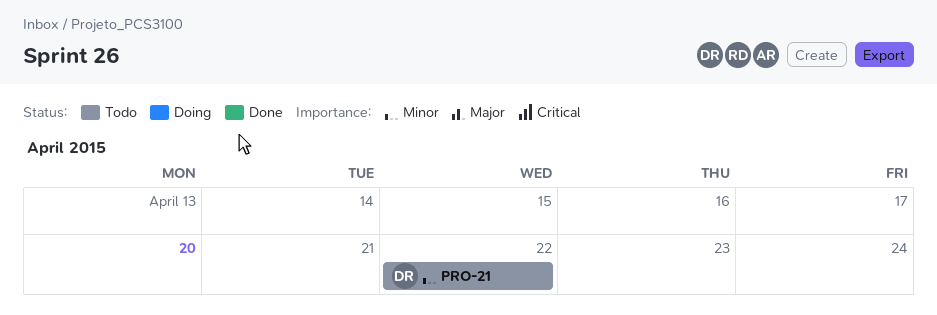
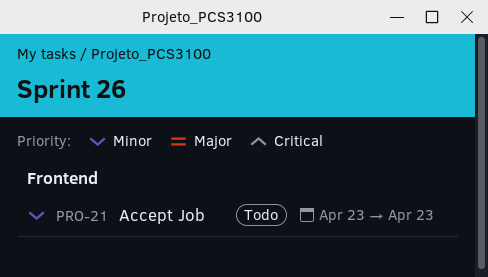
PRO-21, start: Apr 22 -> Apr 23
PRO-21, due: Apr 22 -> Apr 23

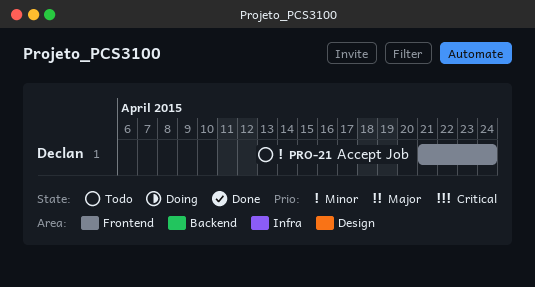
PRO-21, start: Apr 23 -> Apr 21
PRO-21, due: Apr 23 -> Apr 24

